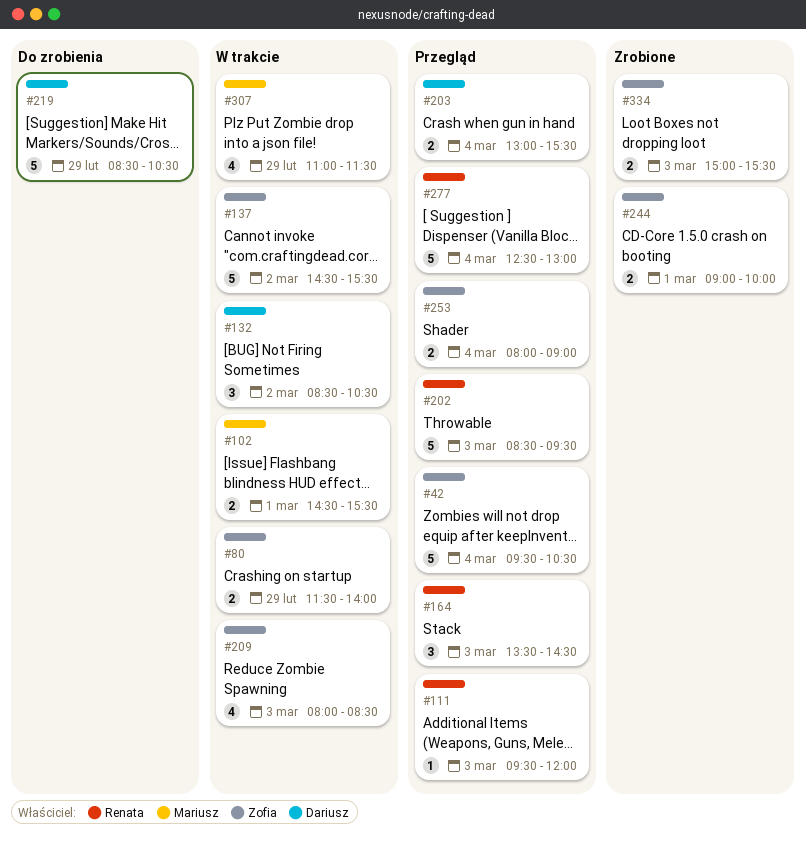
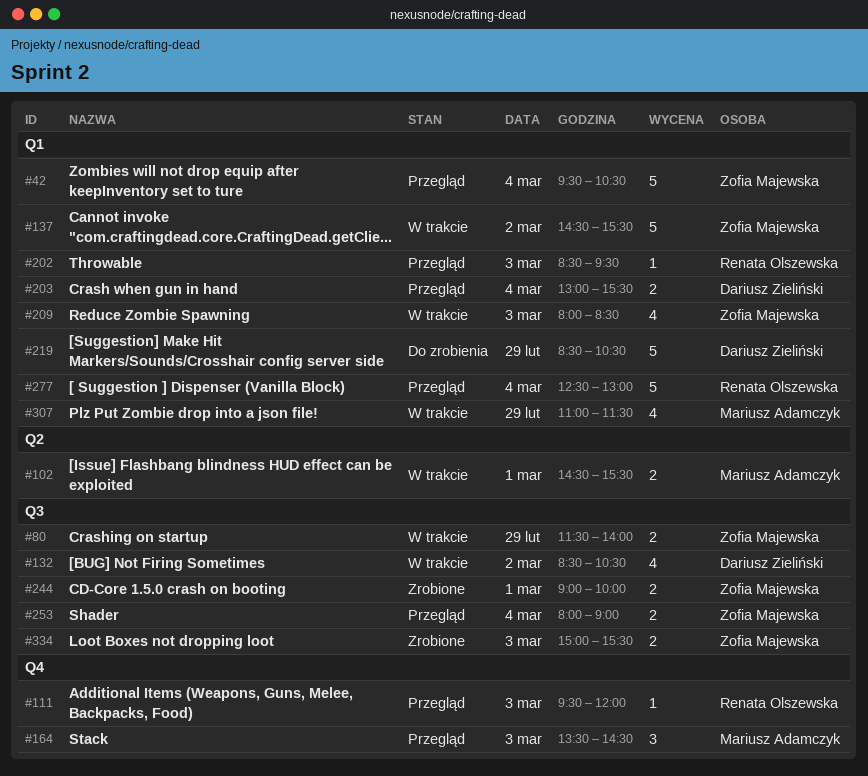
#132, estimate: 3 -> 4
#164, owner: Renata Olszewska -> Mariusz Adamczyk
#202, estimate: 5 -> 1

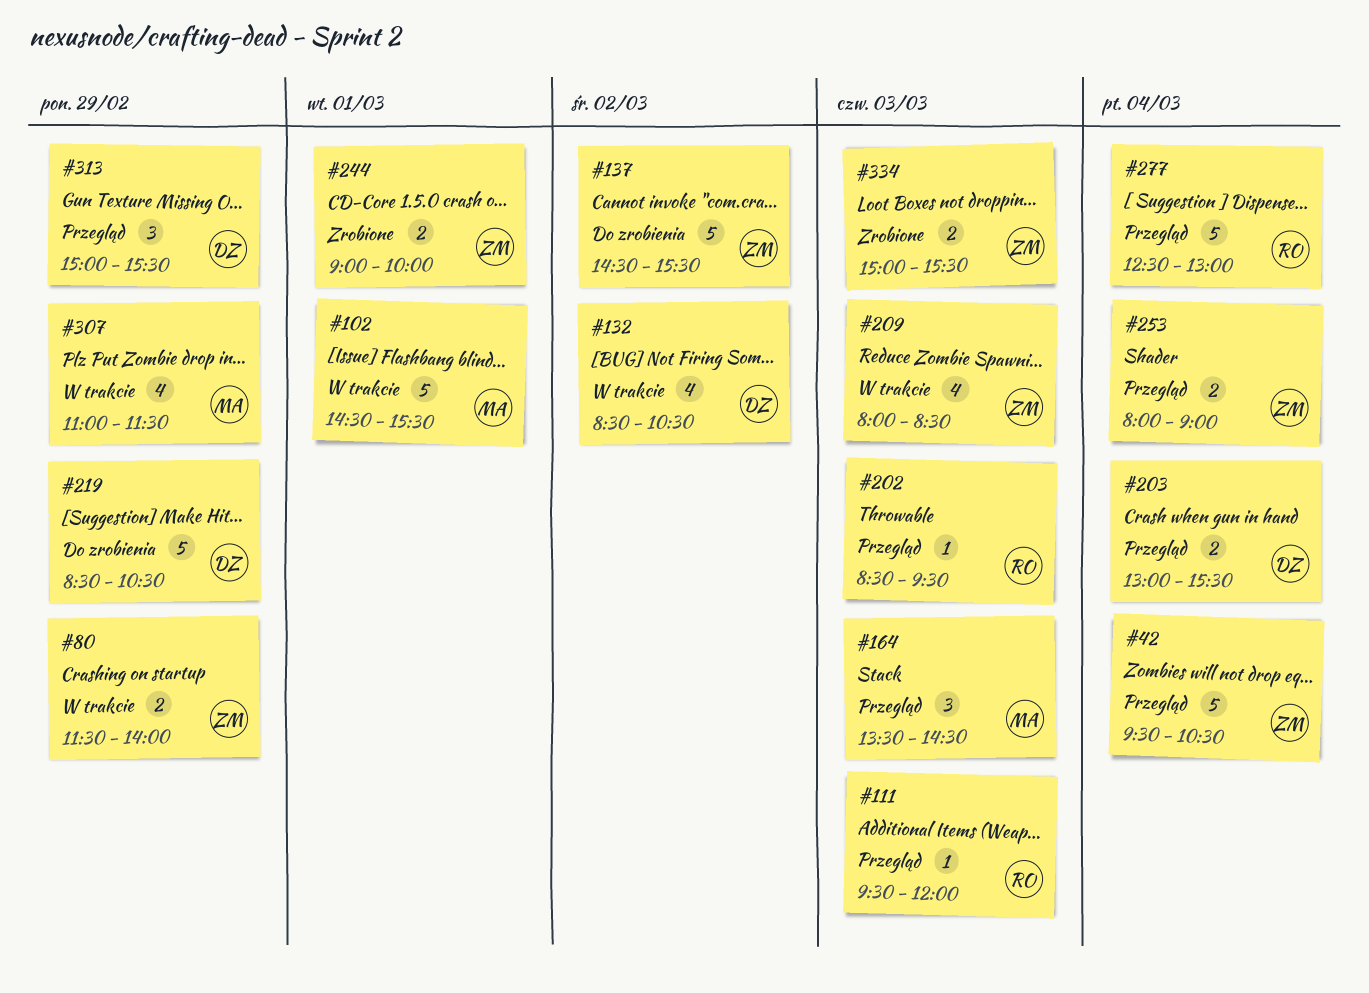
#102, estimate: 2 -> 5
#137, status: W trakcie -> Do zrobienia
#313: none -> present

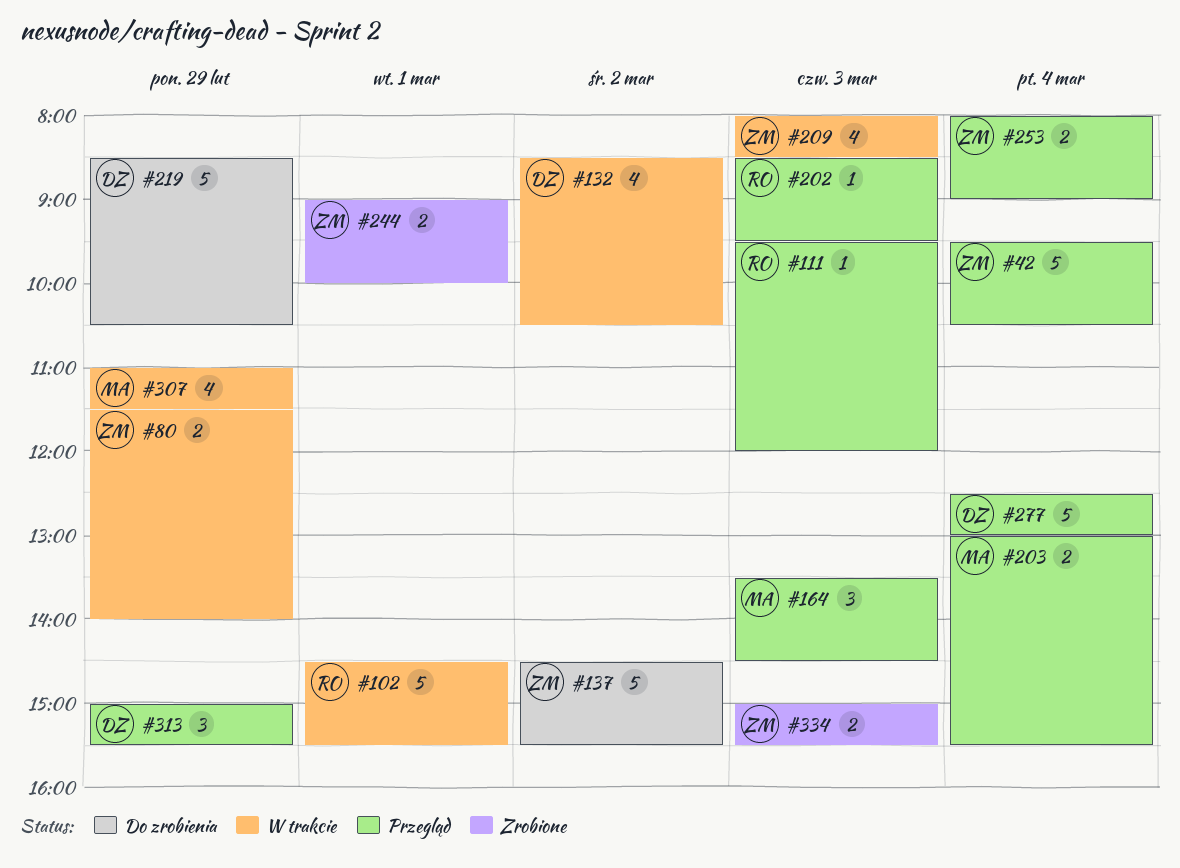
#102, owner: MA -> RO
#203, owner: DZ -> MA
#277, owner: RO -> DZ

